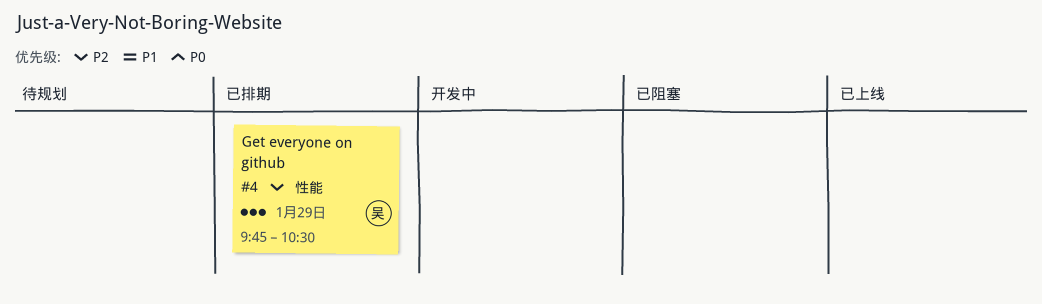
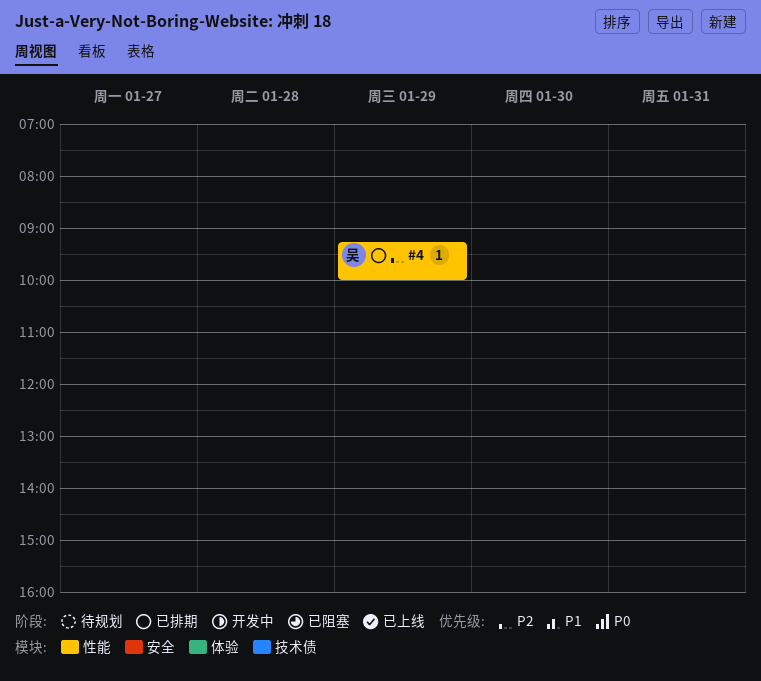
#4, estimate: 3 -> 1
#4, begins: 09:45 -> 09:15
#4, ends: 10:30 -> 10:00

